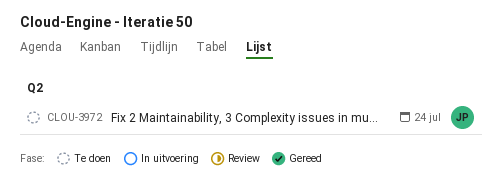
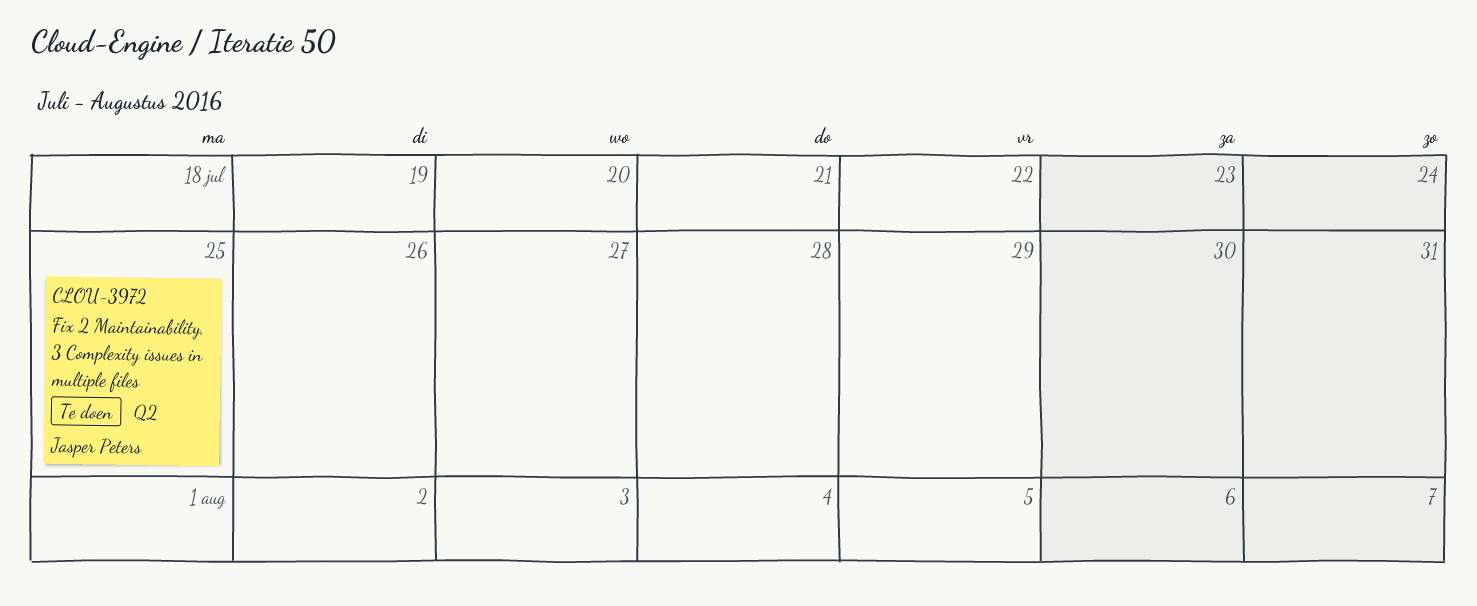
CLOU-3972, due: Jul 24 -> Jul 25

